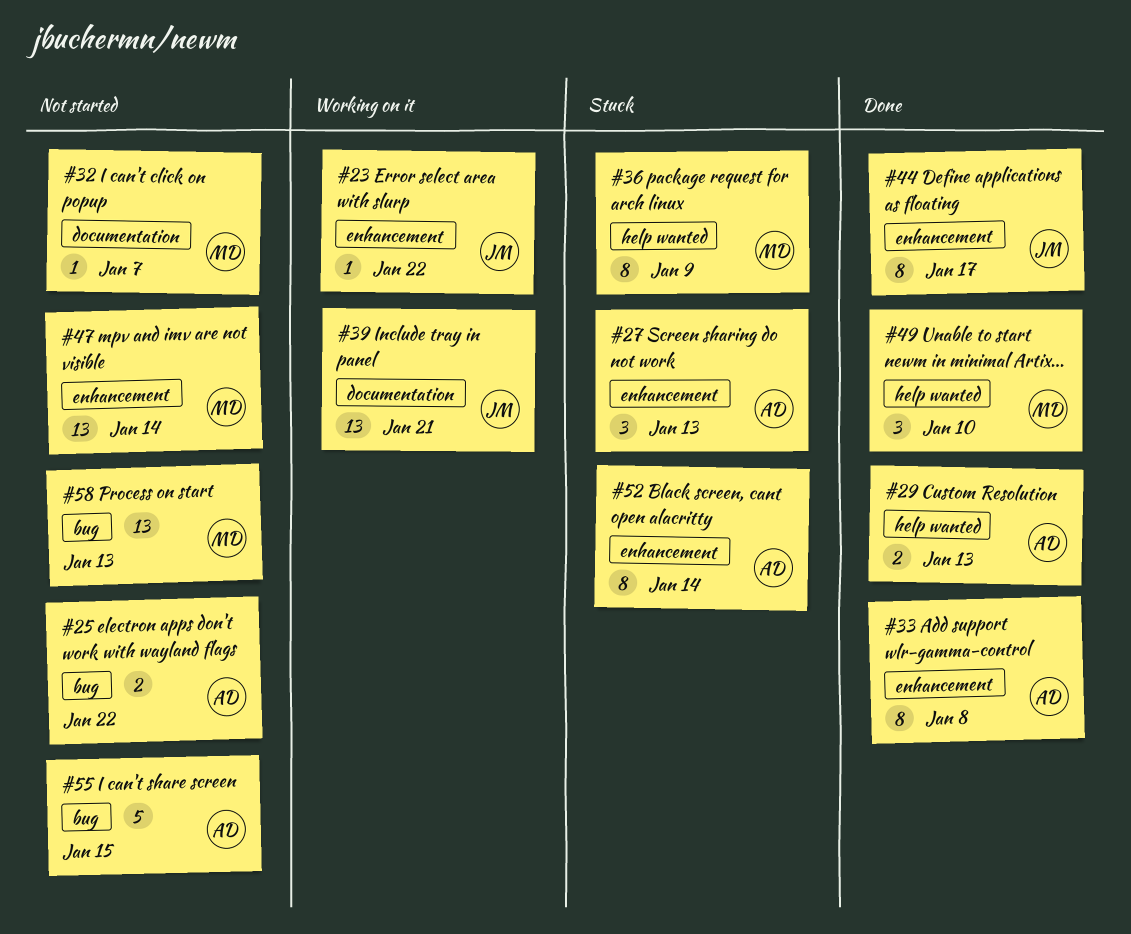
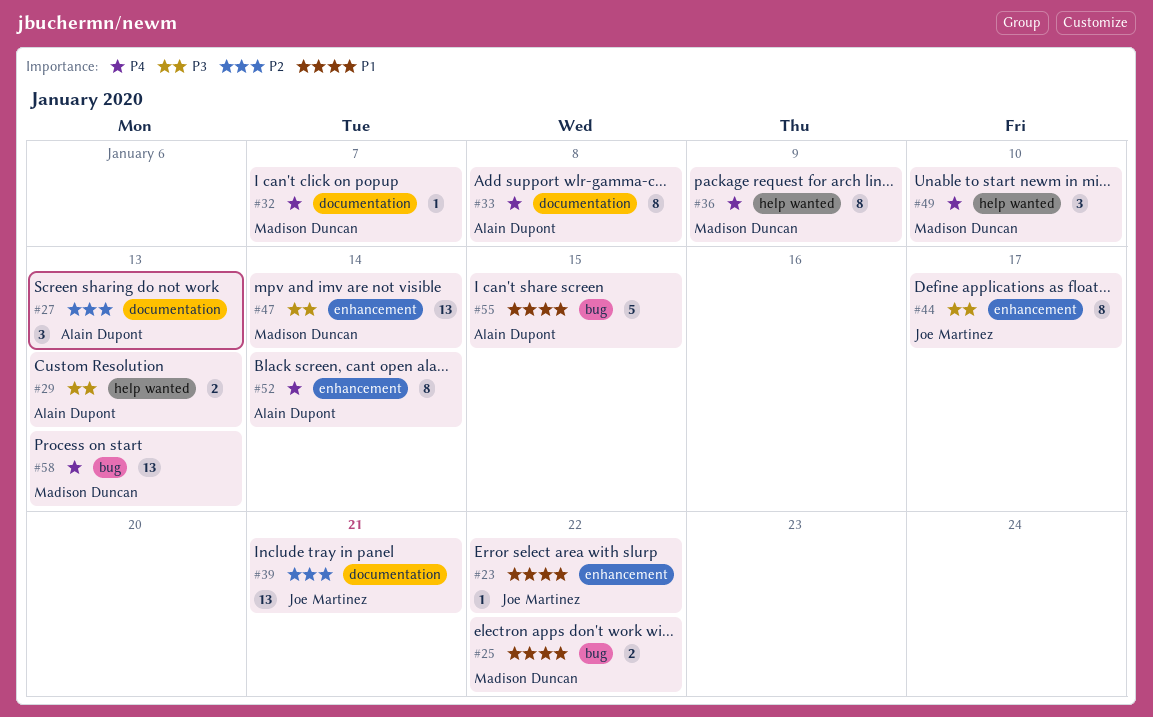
#25, owner: Alain Dupont -> Madison Duncan
#27, label: enhancement -> documentation
#33, label: enhancement -> documentation

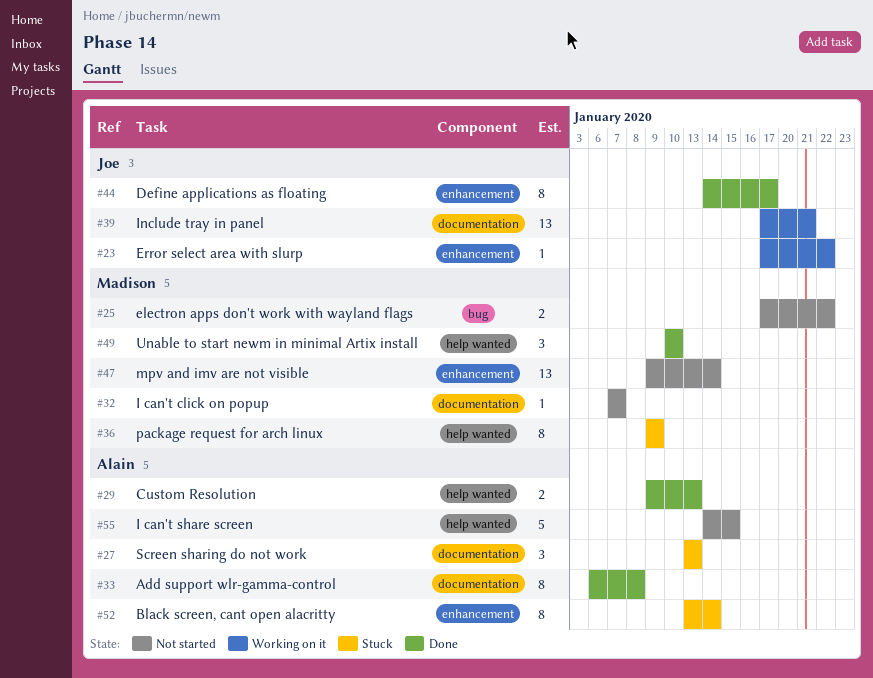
#55, label: bug -> help wanted
#58: present -> none

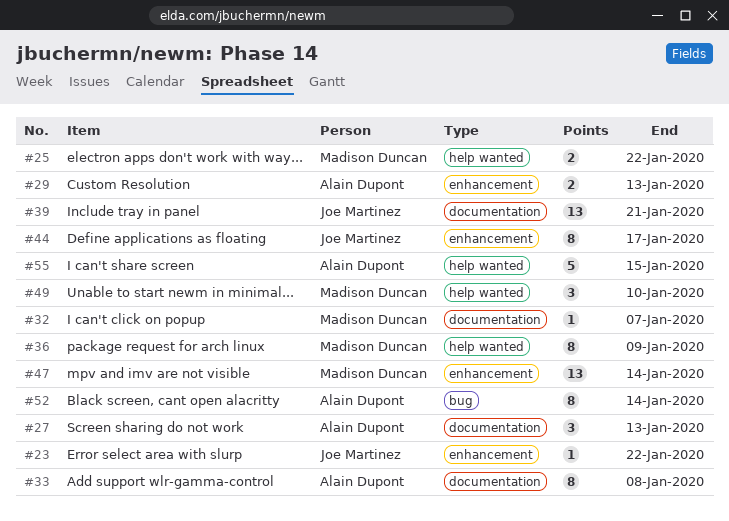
#25, label: bug -> help wanted
#29, label: help wanted -> enhancement
#52, label: enhancement -> bug

